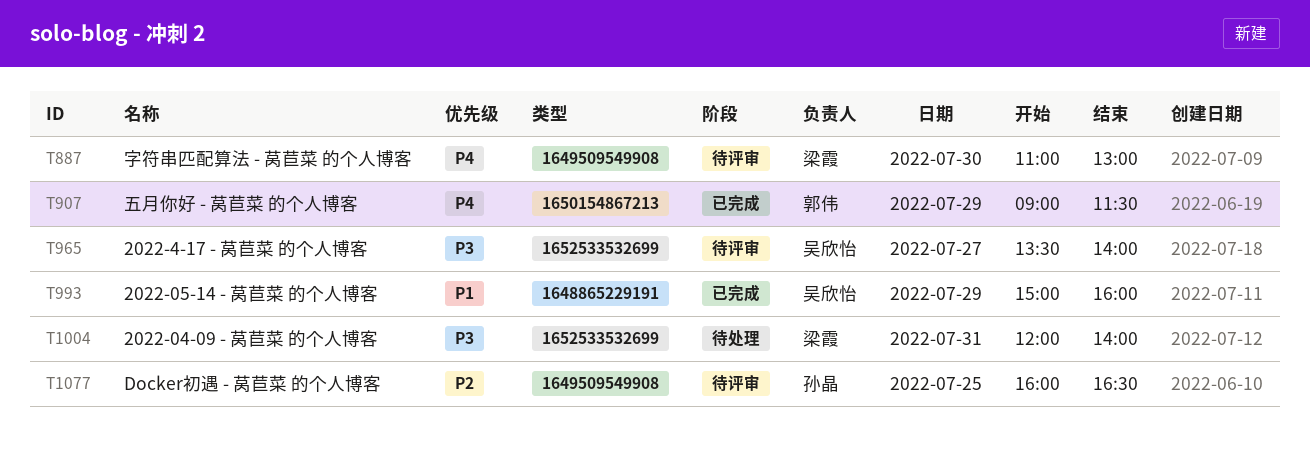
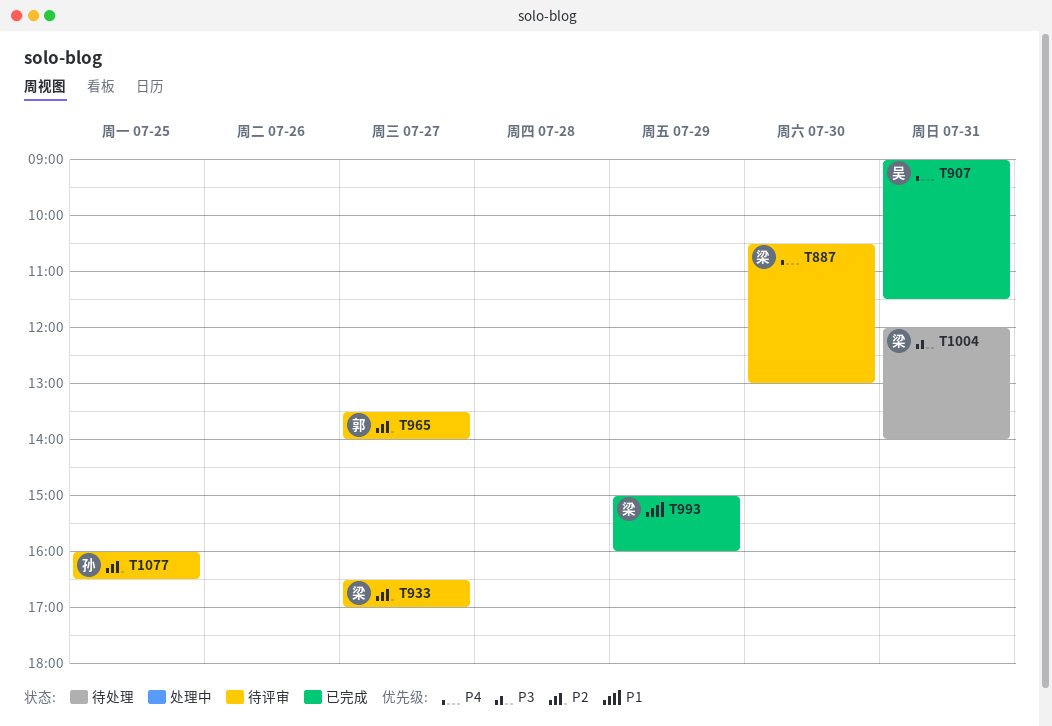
T887, begins: 11:00 -> 10:30
T907, owner: 郭伟 -> 吴欣怡
T907, day: Jul 29 -> Jul 31
T933: none -> present
T965, owner: 吴欣怡 -> 郭伟
T965, priority: P3 -> P2
T993, owner: 吴欣怡 -> 梁霞

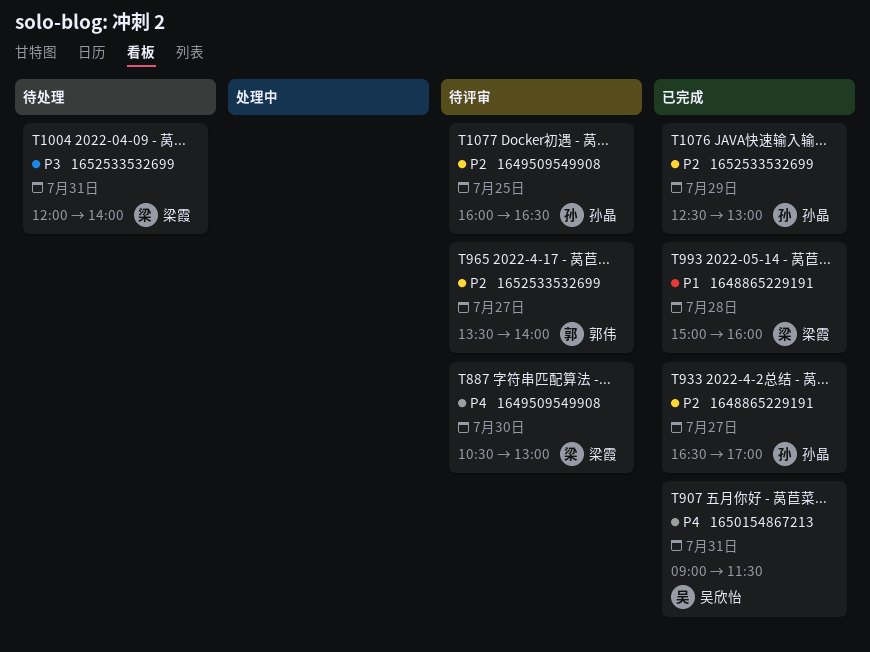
T933, status: 待评审 -> 已完成
T933, owner: 梁霞 -> 孙晶
T993, day: Jul 29 -> Jul 28
T1076: none -> present

